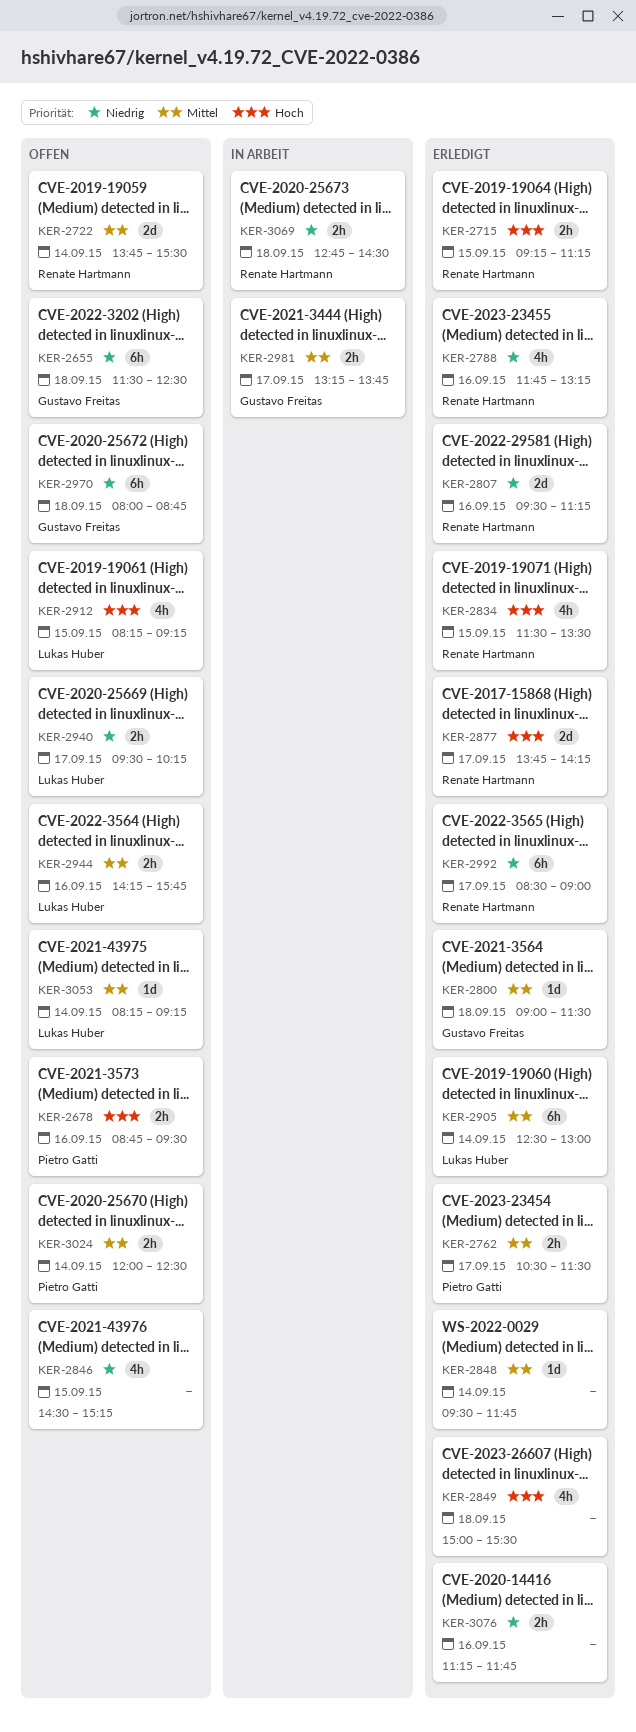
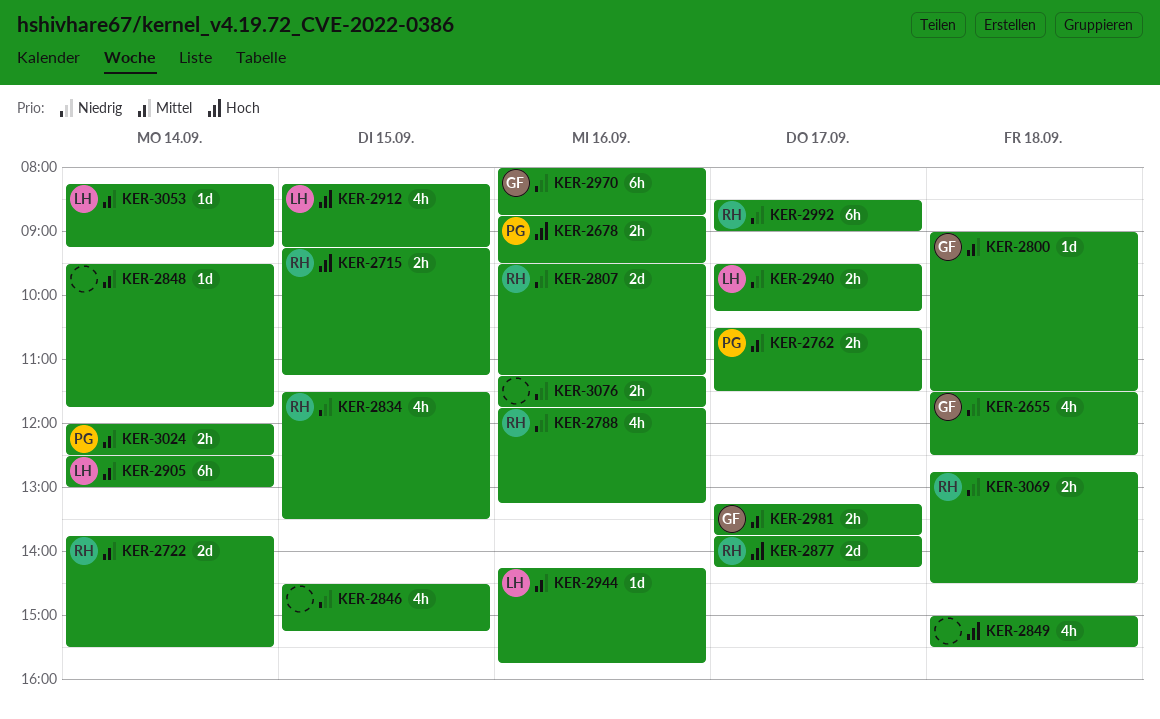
KER-2655, estimate: 6h -> 4h
KER-2834, priority: Hoch -> Niedrig
KER-2944, estimate: 2h -> 1d
KER-2970, day: Sep 18 -> Sep 16

